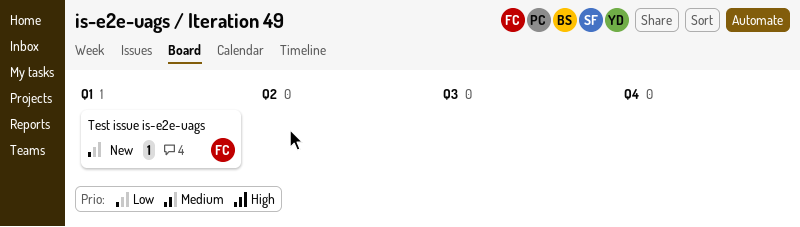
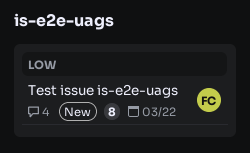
Test issue is-e2e-uags, estimate: 1 -> 8

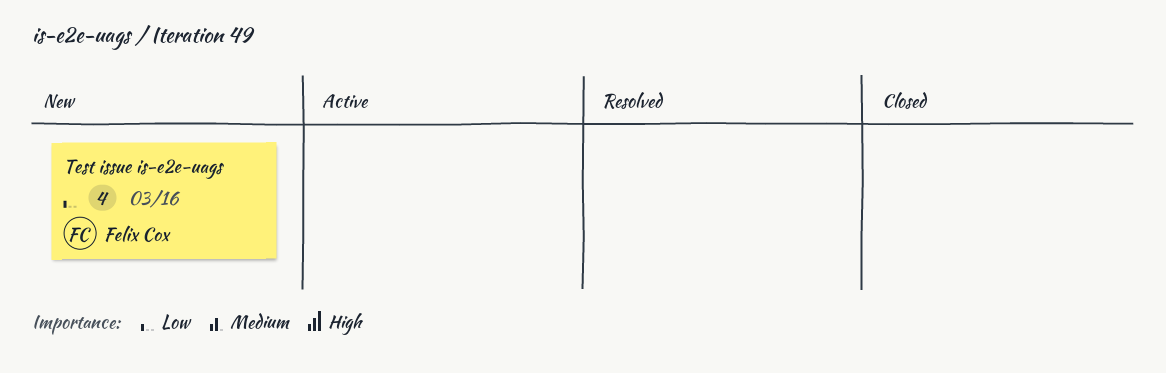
Test issue is-e2e-uags, estimate: 8 -> 4
Test issue is-e2e-uags, due: Mar 22 -> Mar 16

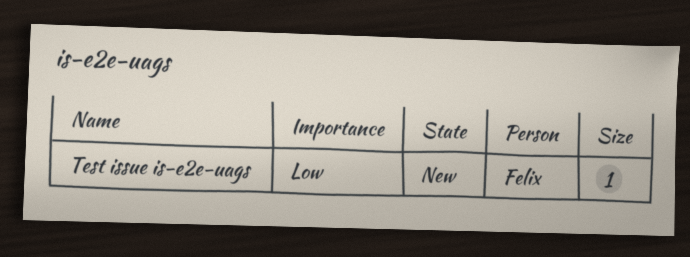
Test issue is-e2e-uags, estimate: 4 -> 1

